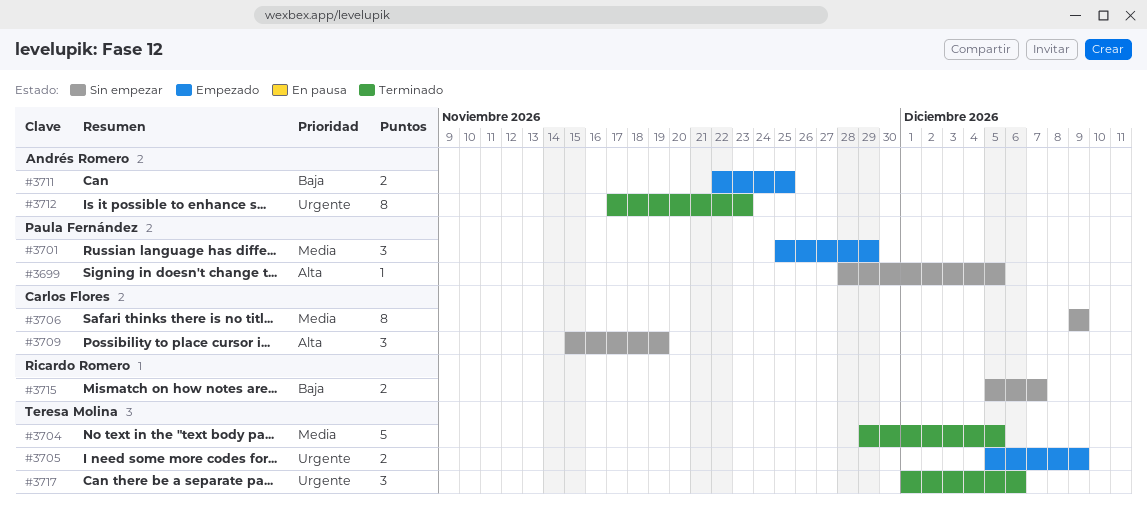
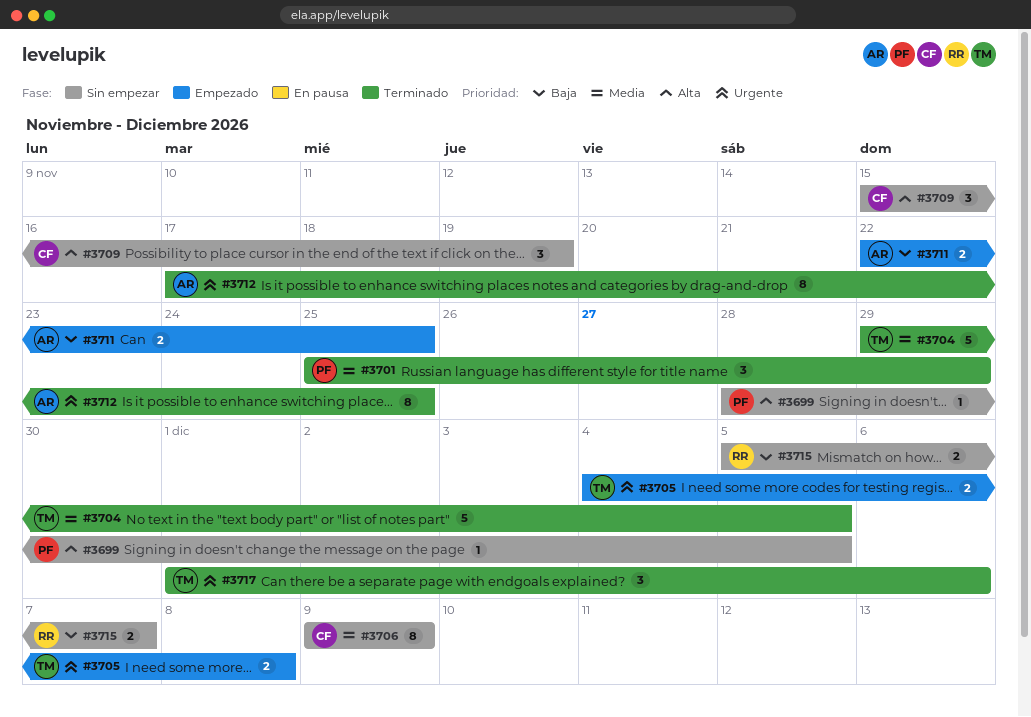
#3701, status: Empezado -> Terminado
#3705, start: Dec 5 -> Dec 4
#3705, due: Dec 9 -> Dec 8
#3712, due: Nov 23 -> Nov 25

